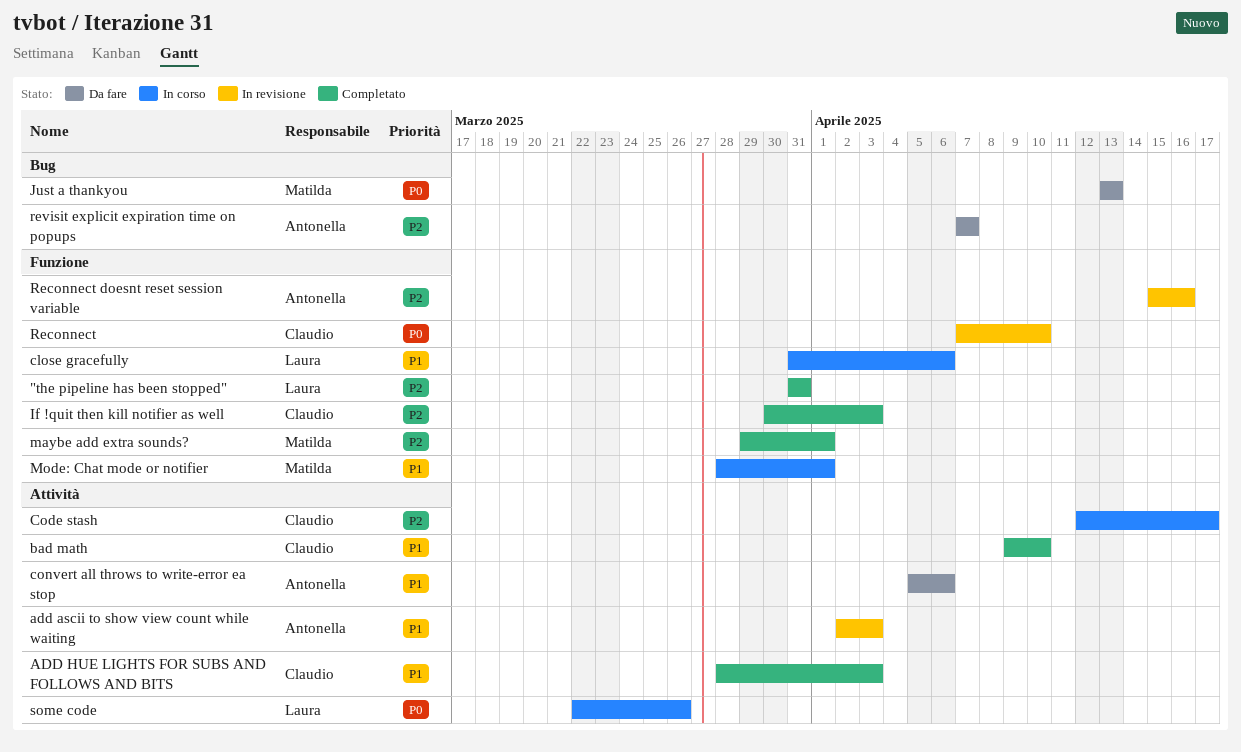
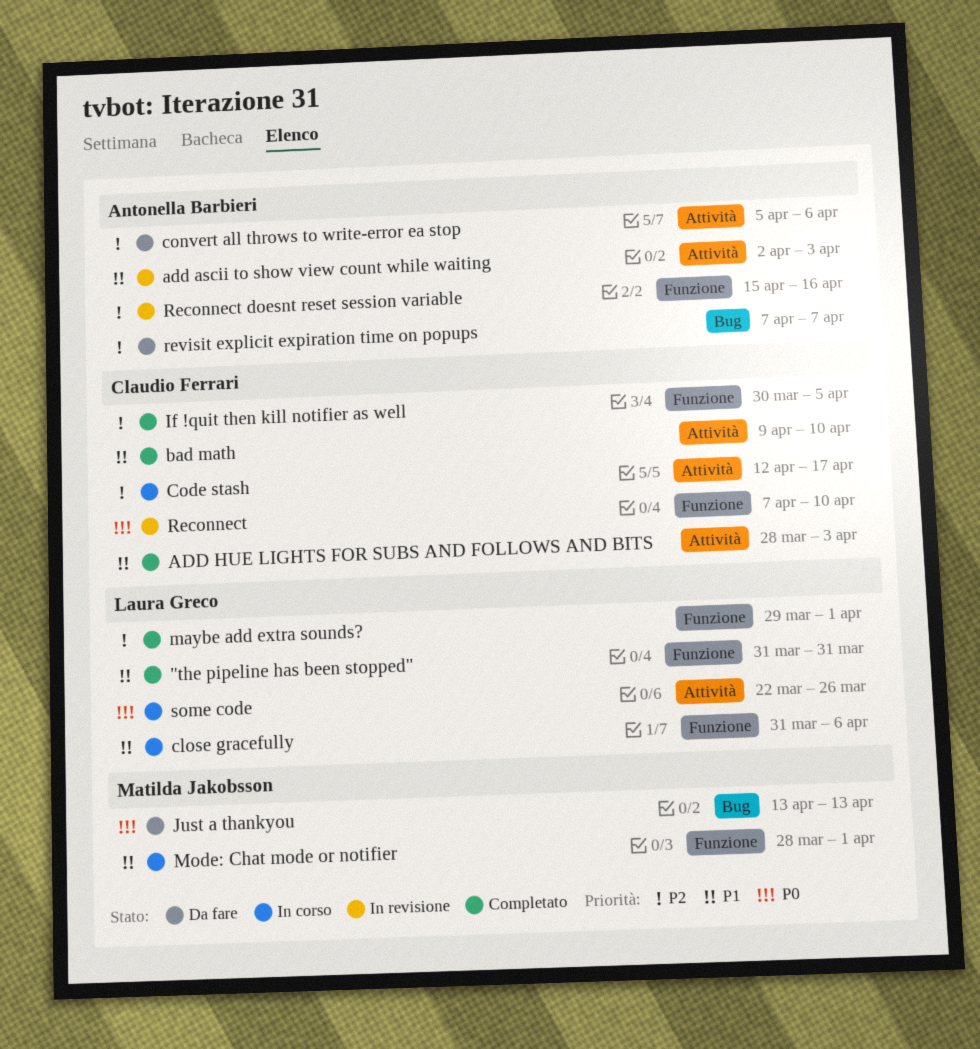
"the pipeline has been stopped", priority: P2 -> P1
convert all throws to write-error ea stop, priority: P1 -> P2
If !quit then kill notifier as well, due: Apr 3 -> Apr 5
maybe add extra sounds?, owner: Matilda Jakobsson -> Laura Greco

